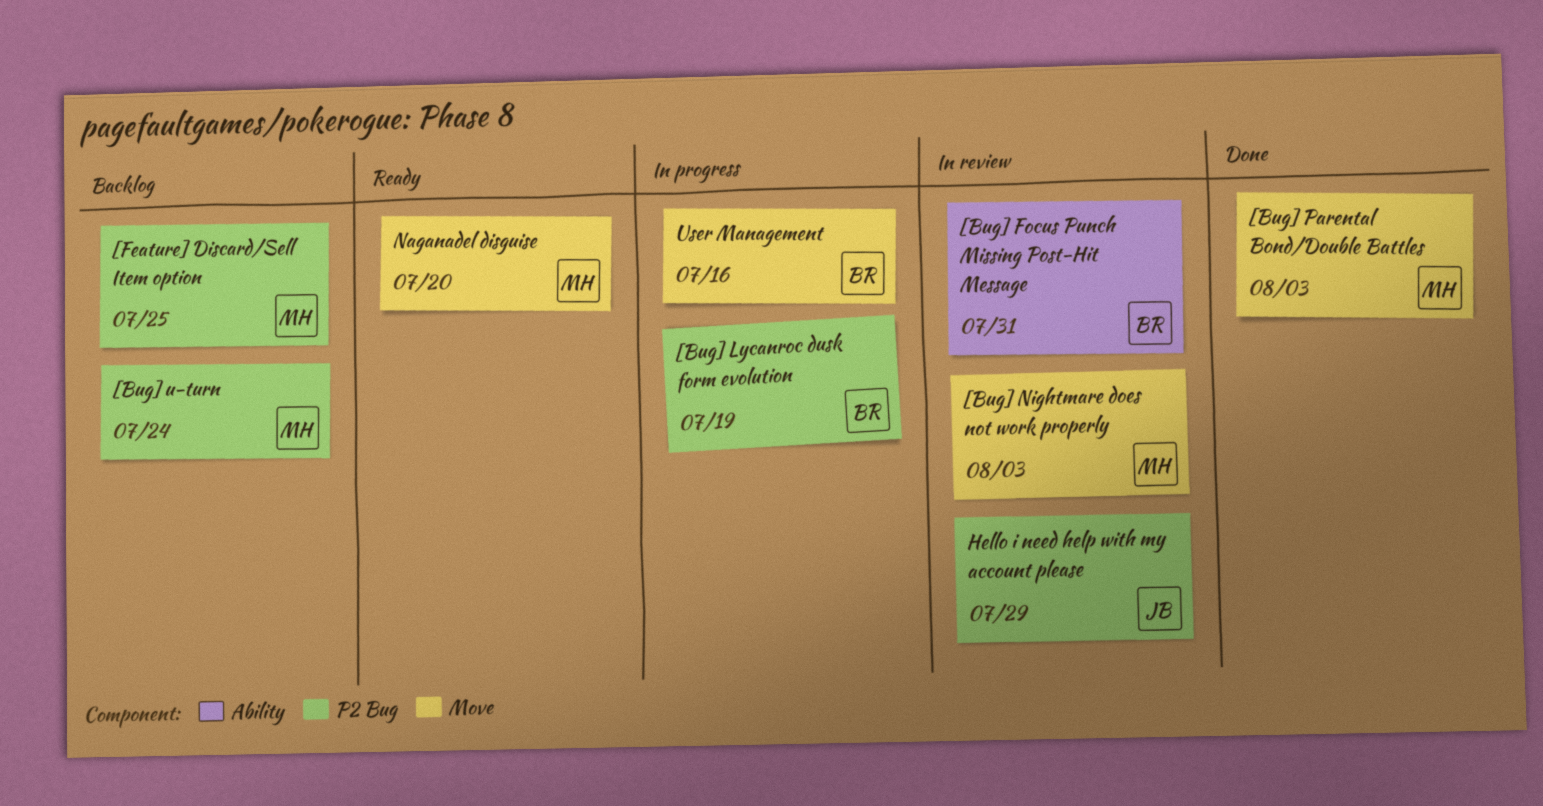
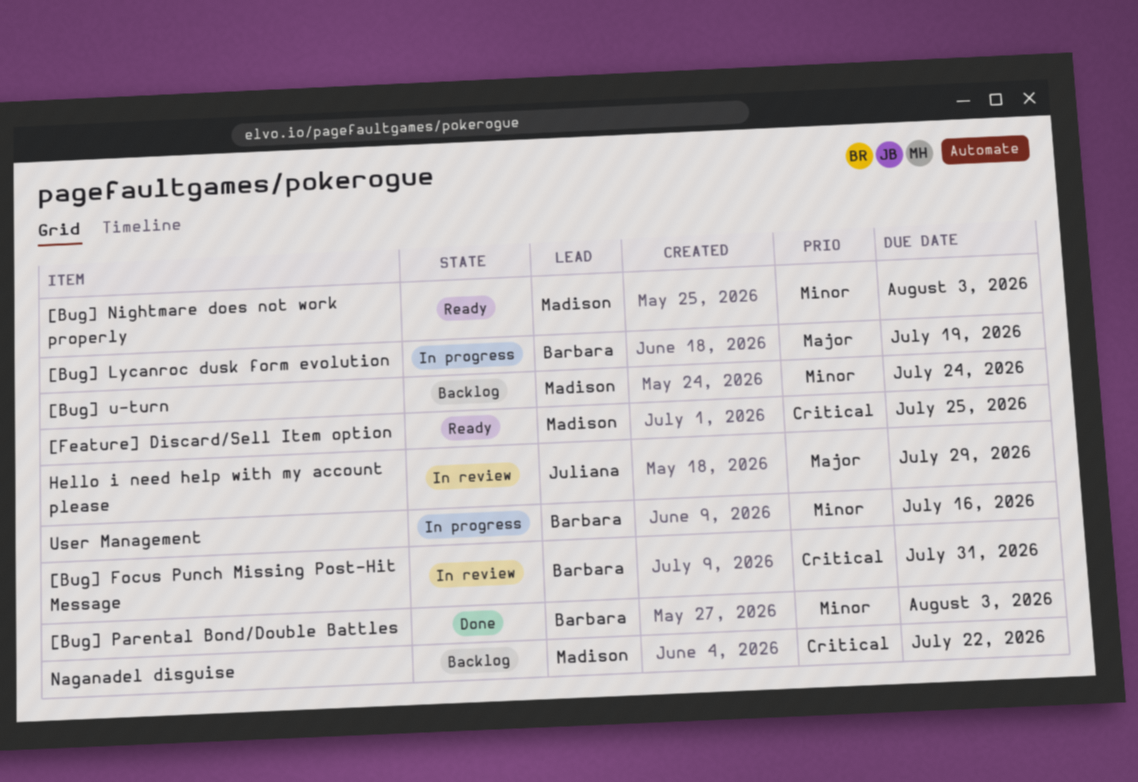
[Bug] Nightmare does not work properly, status: In review -> Ready
[Bug] Parental Bond/Double Battles, owner: Madison -> Barbara
[Feature] Discard/Sell Item option, status: Backlog -> Ready
Naganadel disguise, status: Ready -> Backlog
Naganadel disguise, due: Jul 20 -> Jul 22

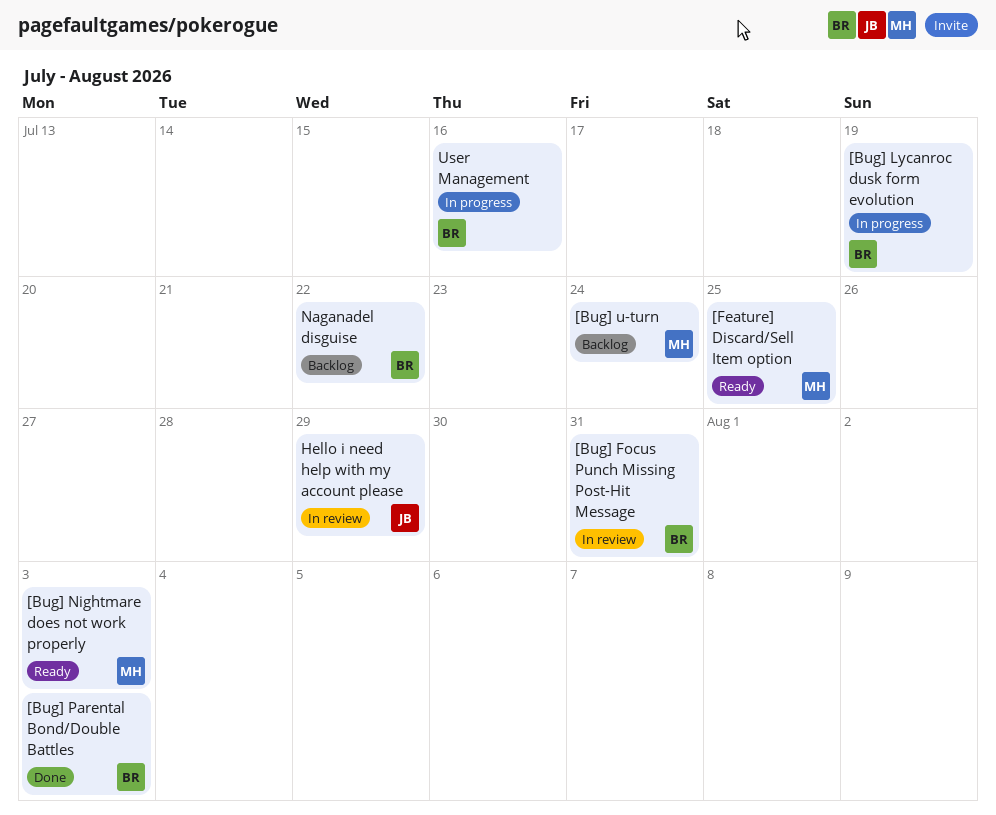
Naganadel disguise, owner: Madison -> Barbara

